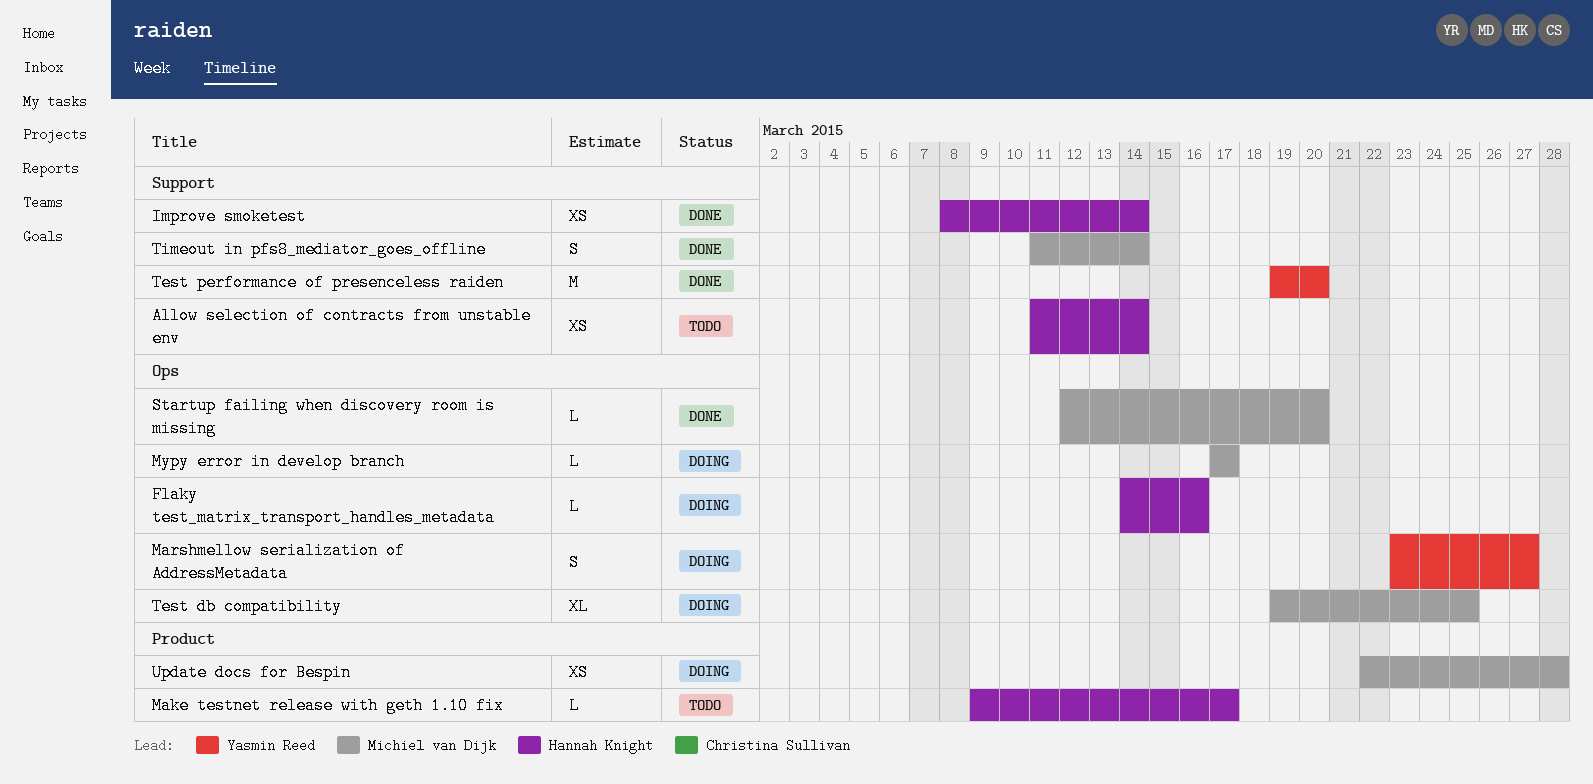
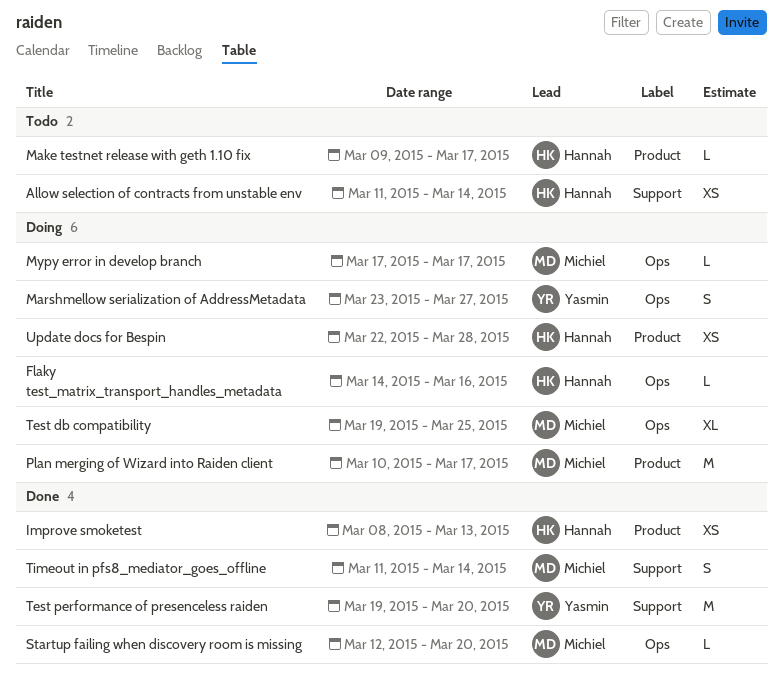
Improve smoketest, label: Support -> Product
Improve smoketest, due: Mar 14 -> Mar 13
Plan merging of Wizard into Raiden client: none -> present
Update docs for Bespin, owner: Michiel van Dijk -> Hannah Knight

